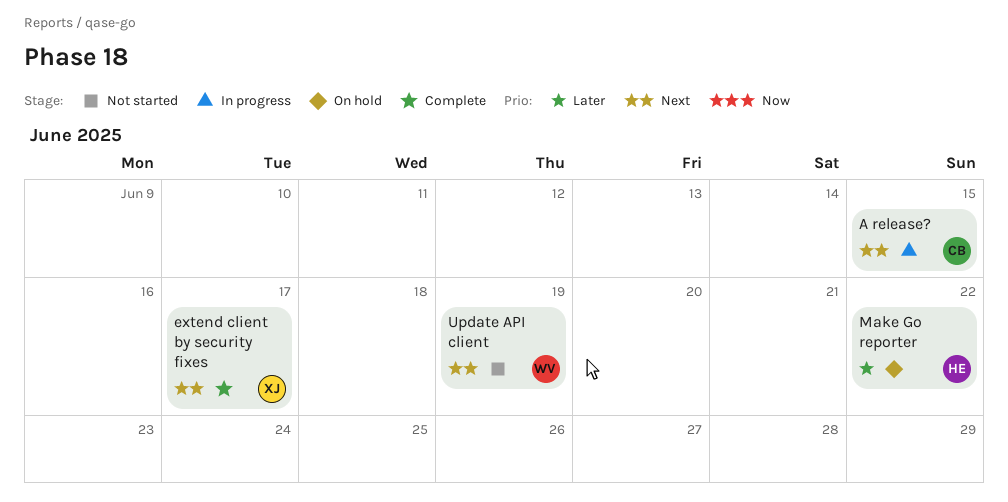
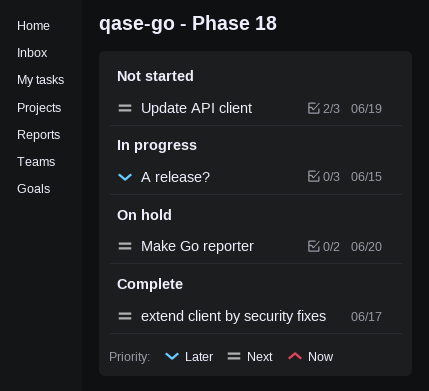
A release?, priority: Next -> Later
Make Go reporter, priority: Later -> Next
Make Go reporter, due: Jun 22 -> Jun 20

